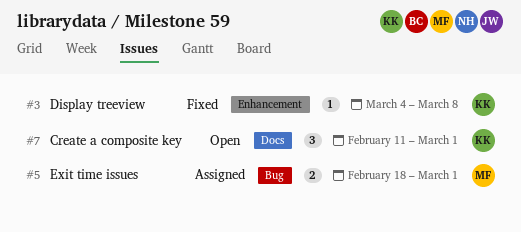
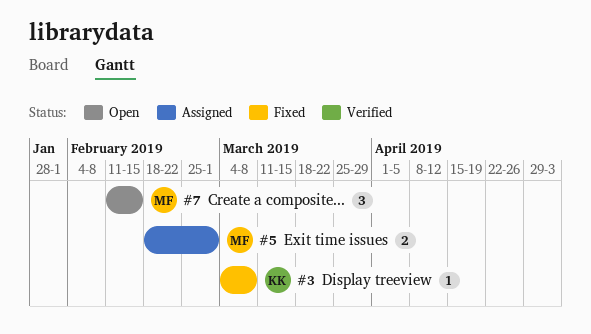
#7, owner: KK -> MF
#7, due: Mar 1 -> Feb 15

